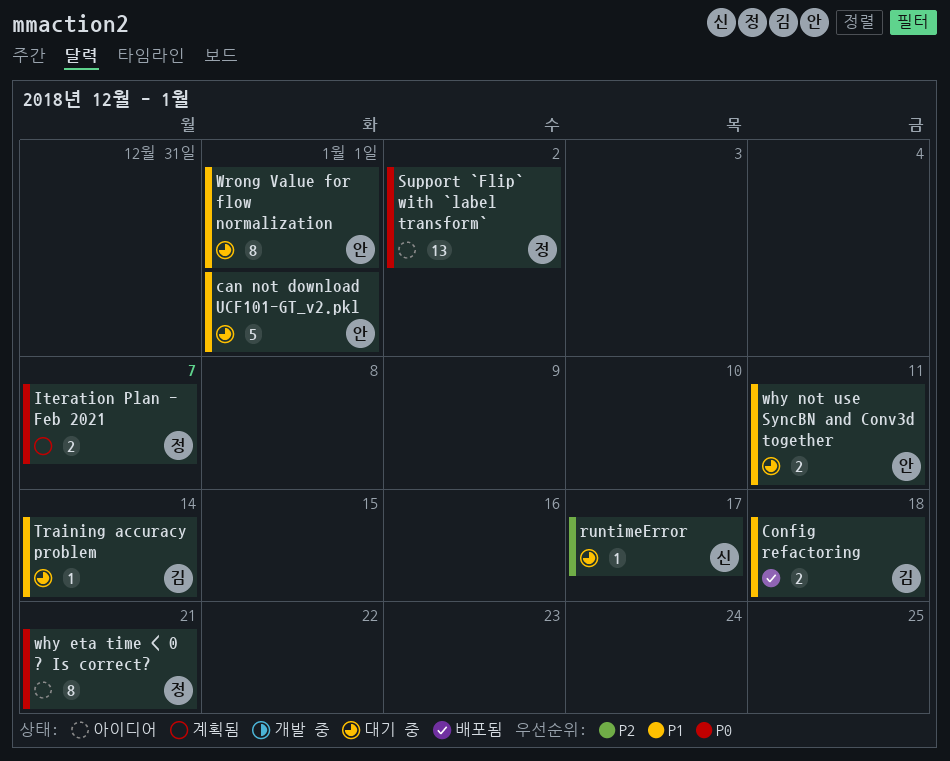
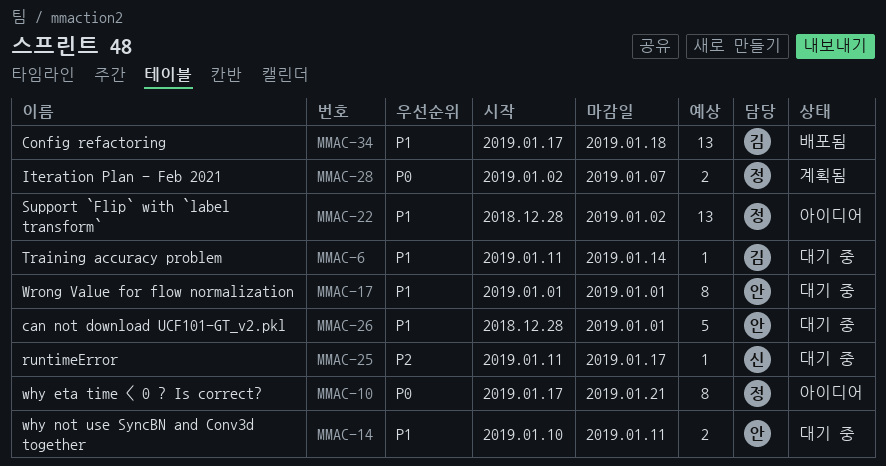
Config refactoring, estimate: 2 -> 13
Support `Flip` with `label transform`, priority: P0 -> P1

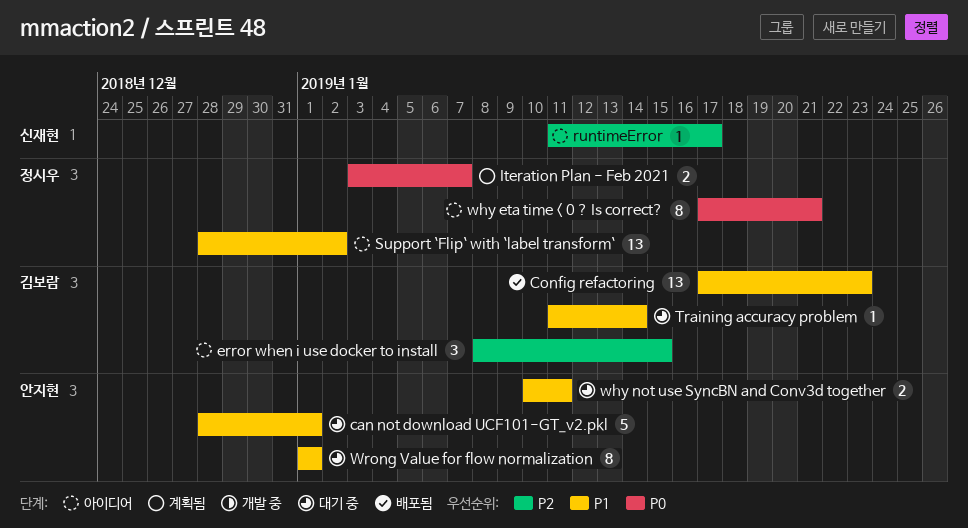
Config refactoring, due: Jan 18 -> Jan 23
error when i use docker to install: none -> present
Iteration Plan - Feb 2021, start: Jan 2 -> Jan 3
runtimeError, status: 대기 중 -> 아이디어

